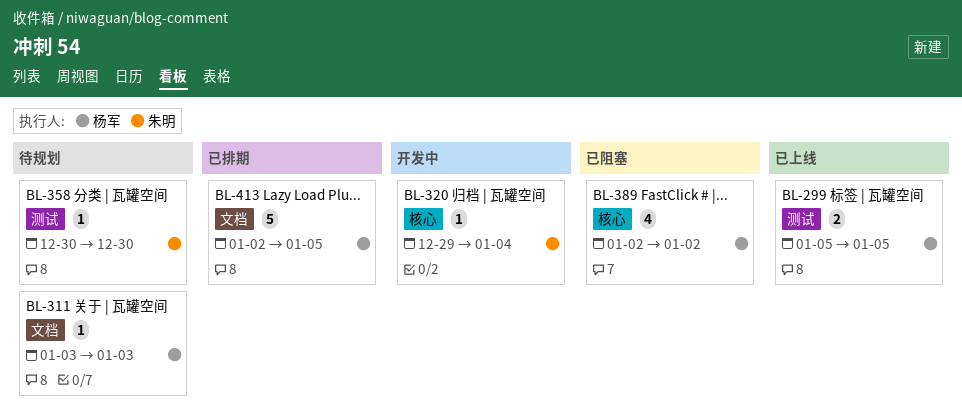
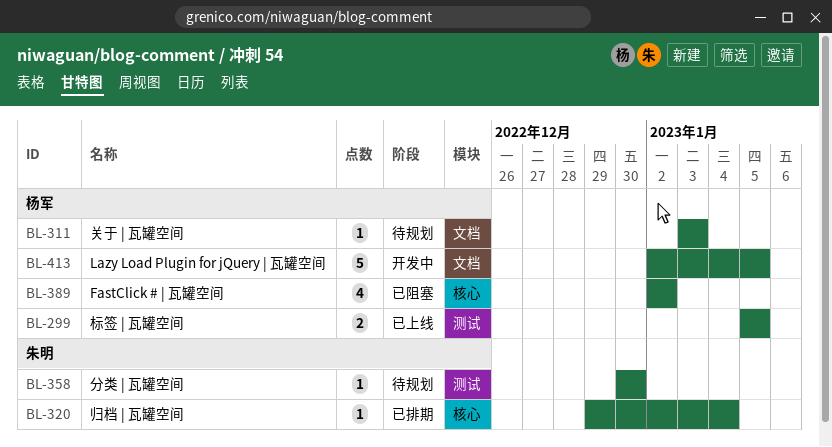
BL-320, status: 开发中 -> 已排期
BL-413, status: 已排期 -> 开发中

